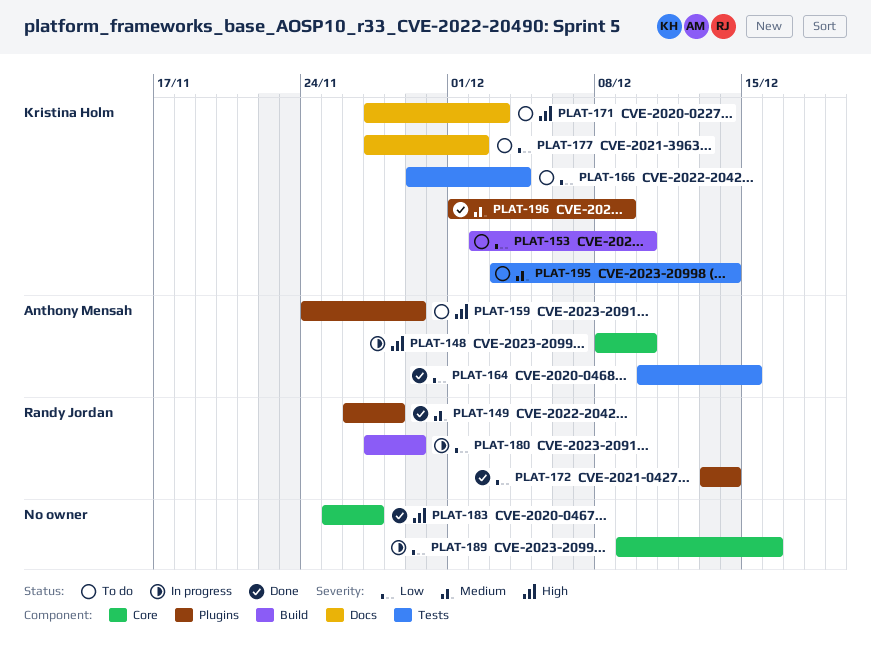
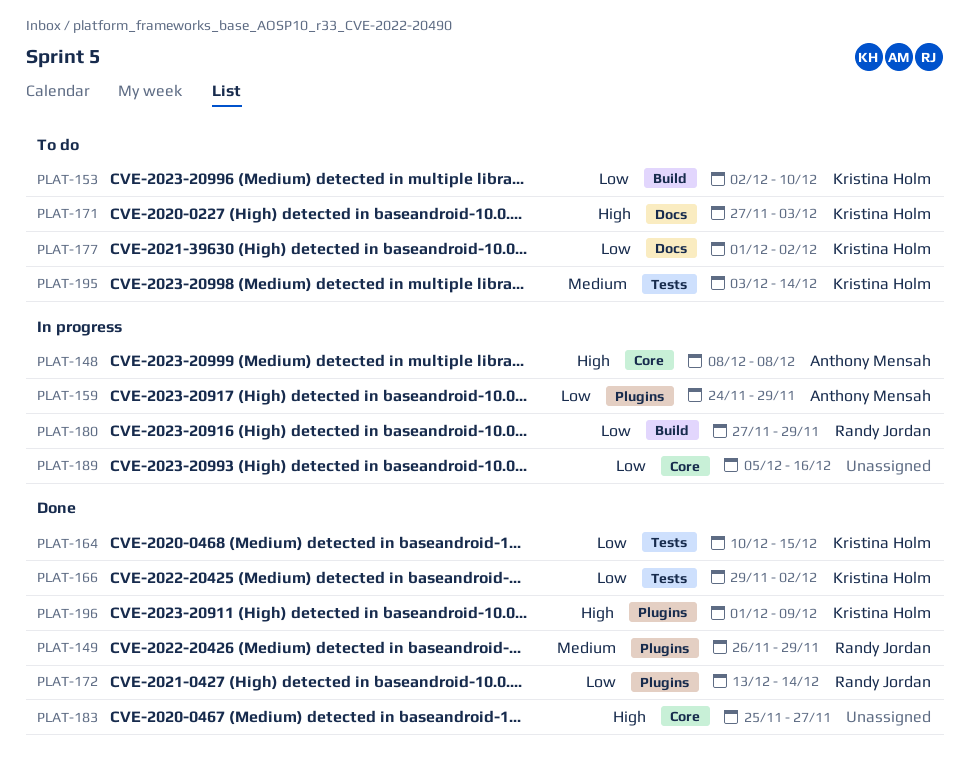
PLAT-148, due: Dec 10 -> Dec 8
PLAT-149, due: Nov 28 -> Nov 29
PLAT-159, status: To do -> In progress
PLAT-159, priority: High -> Low
PLAT-164, owner: Anthony Mensah -> Kristina Holm
PLAT-166, status: To do -> Done
PLAT-166, due: Dec 4 -> Dec 2
PLAT-177, start: Nov 27 -> Dec 1
PLAT-189, start: Dec 9 -> Dec 5
PLAT-196, priority: Medium -> High

